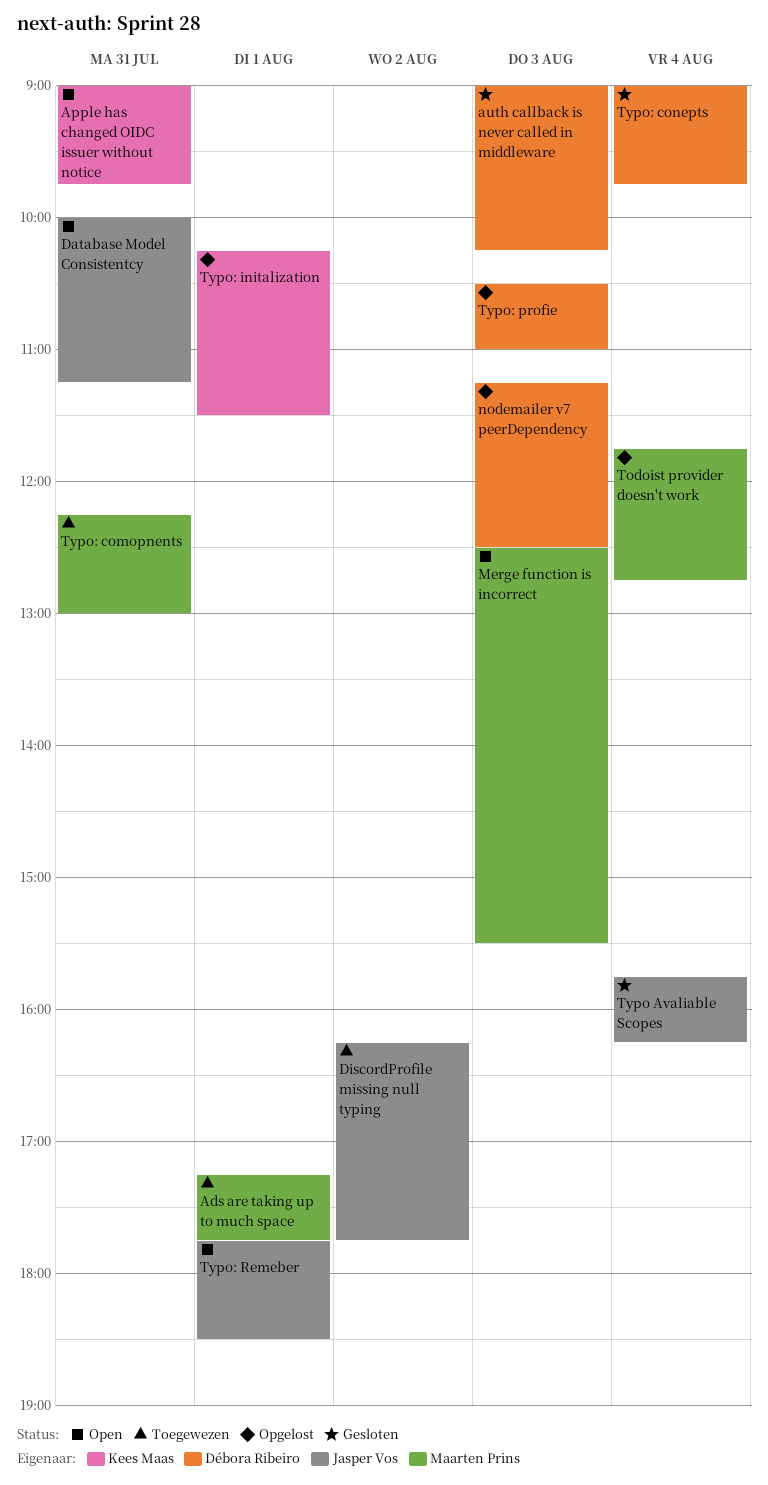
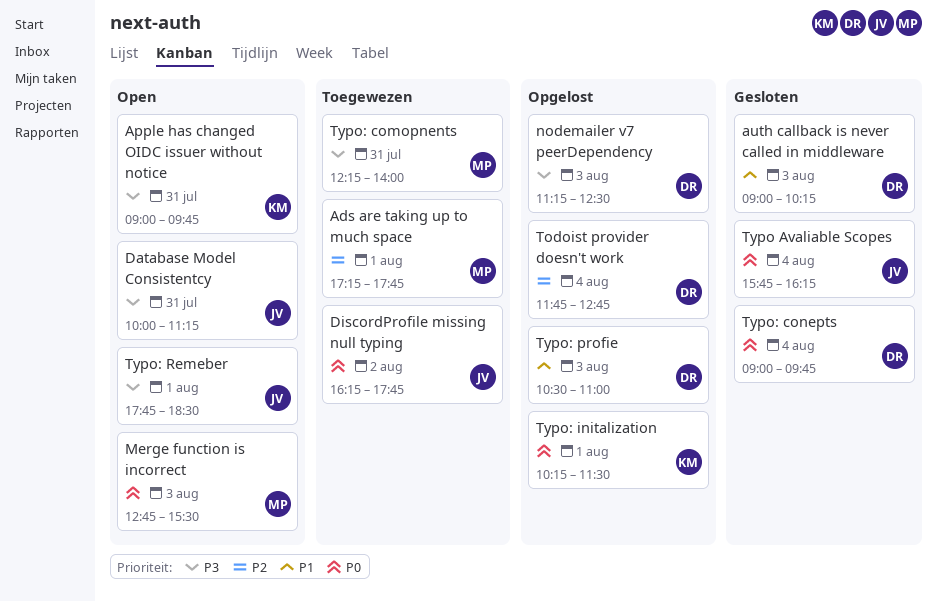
Merge function is incorrect, begins: 12:30 -> 12:45
Todoist provider doesn't work, owner: Maarten Prins -> Débora Ribeiro
Typo: comopnents, ends: 13:00 -> 14:00

